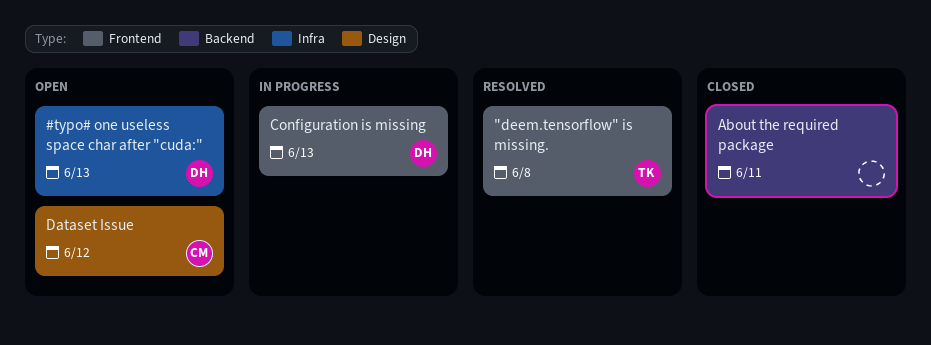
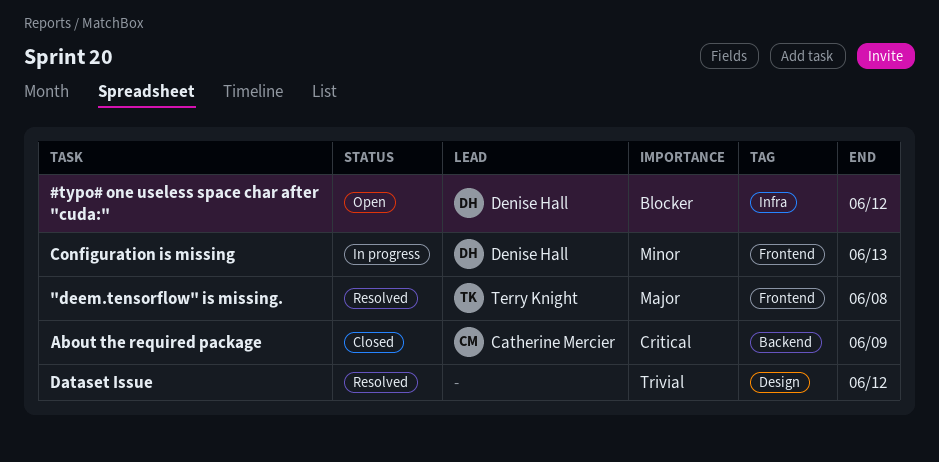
#typo# one useless space char after "cuda:", due: Jun 13 -> Jun 12
About the required package, owner: none -> Catherine Mercier
About the required package, due: Jun 11 -> Jun 9
Dataset Issue, status: Open -> Resolved
Dataset Issue, owner: Catherine Mercier -> none

